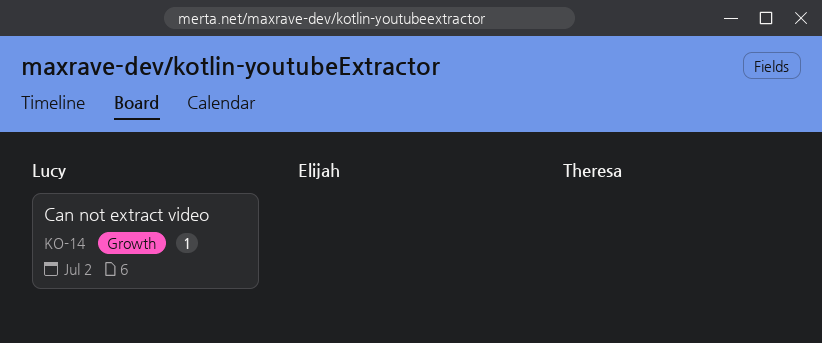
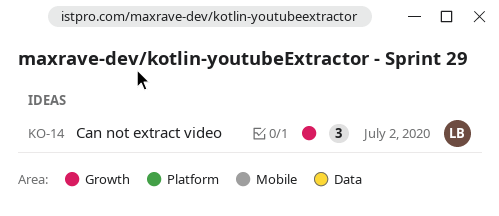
KO-14, estimate: 1 -> 3

